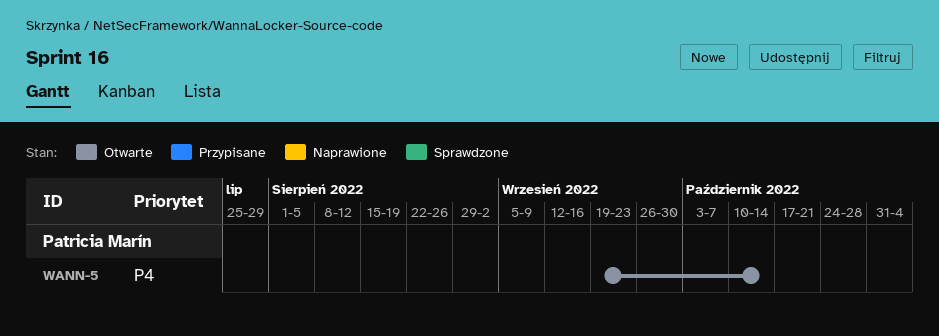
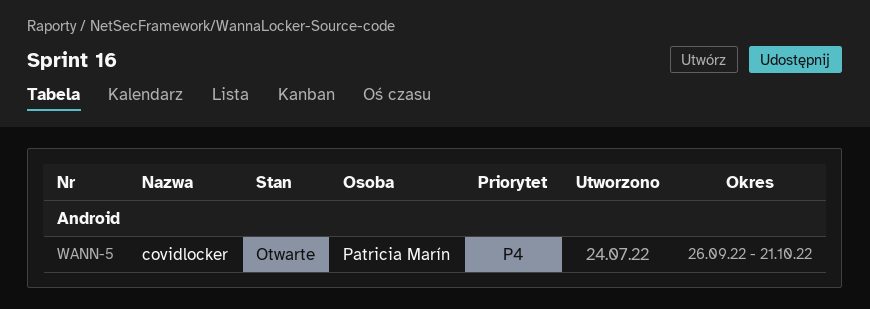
WANN-5, start: Sep 19 -> Sep 26
WANN-5, due: Oct 14 -> Oct 21

